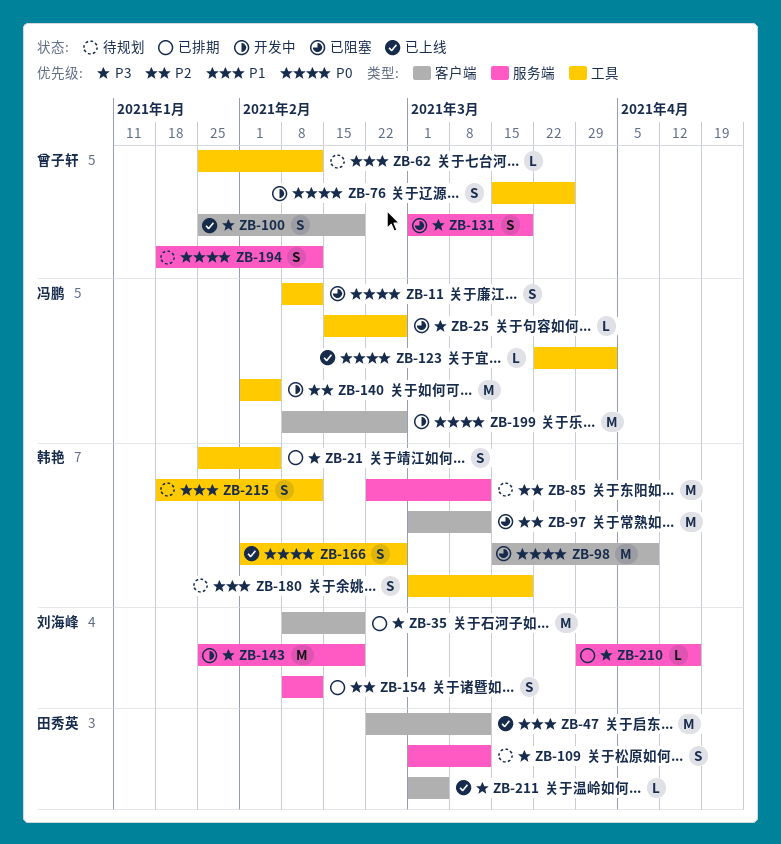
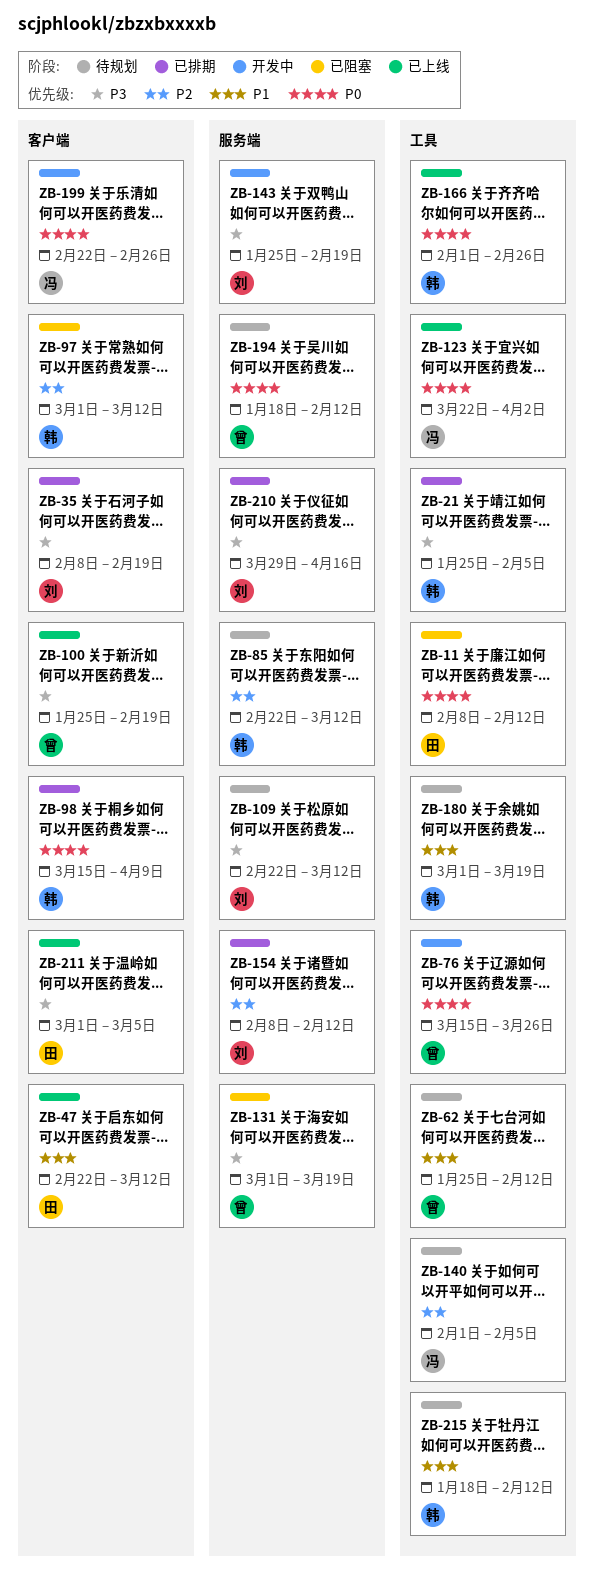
ZB-11, owner: 冯鹏 -> 田秀英
ZB-25: present -> none
ZB-98, status: 已阻塞 -> 已排期
ZB-109, owner: 田秀英 -> 刘海峰
ZB-109, start: Mar 1 -> Feb 22
ZB-140, status: 开发中 -> 待规划
ZB-199, start: Feb 8 -> Feb 22

